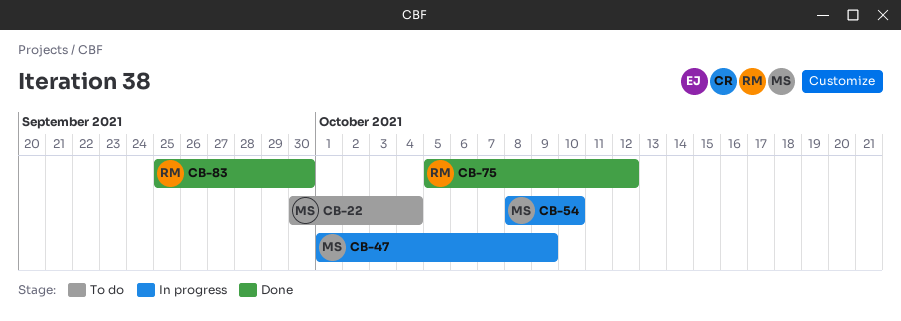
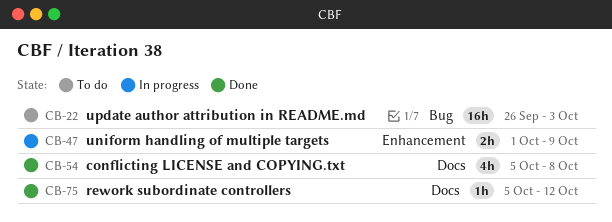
CB-22, start: Sep 30 -> Sep 26
CB-22, due: Oct 4 -> Oct 3
CB-54, status: In progress -> Done
CB-54, start: Oct 8 -> Oct 5
CB-54, due: Oct 10 -> Oct 8
CB-83: present -> none

